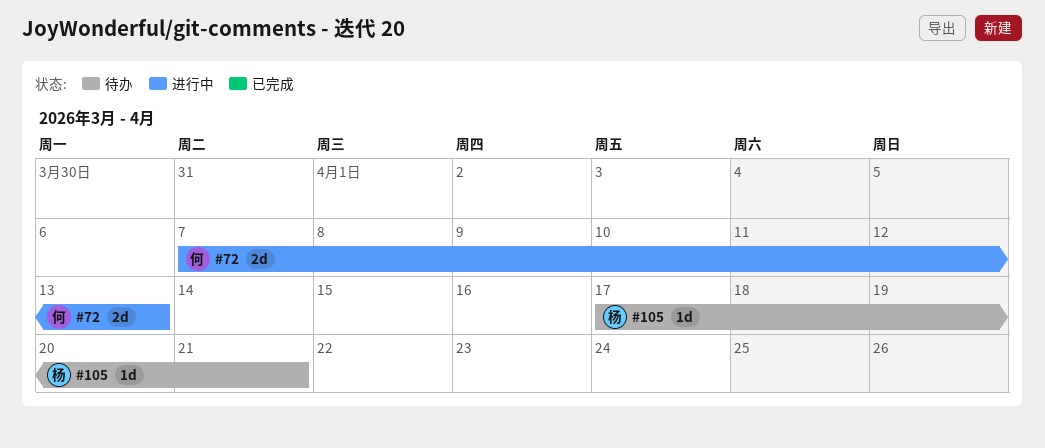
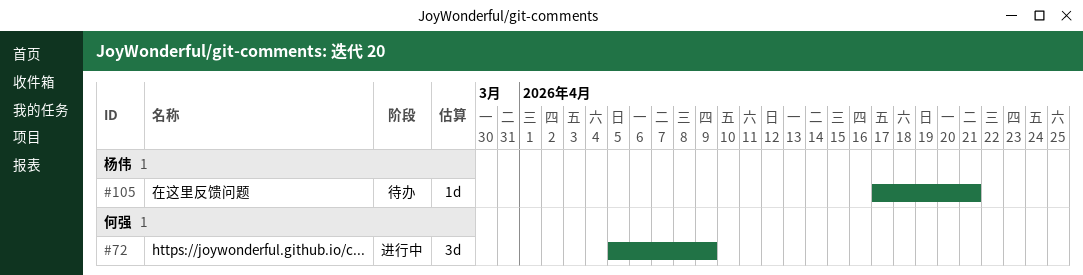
#72, estimate: 2d -> 3d
#72, start: Apr 7 -> Apr 5
#72, due: Apr 13 -> Apr 9

